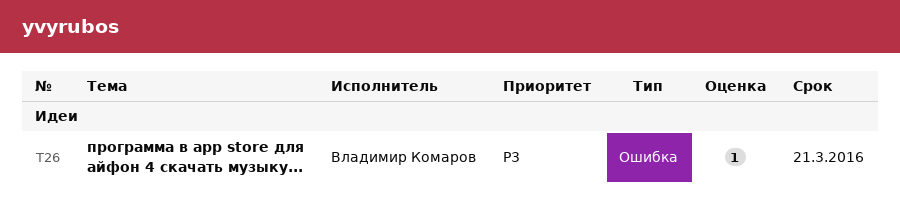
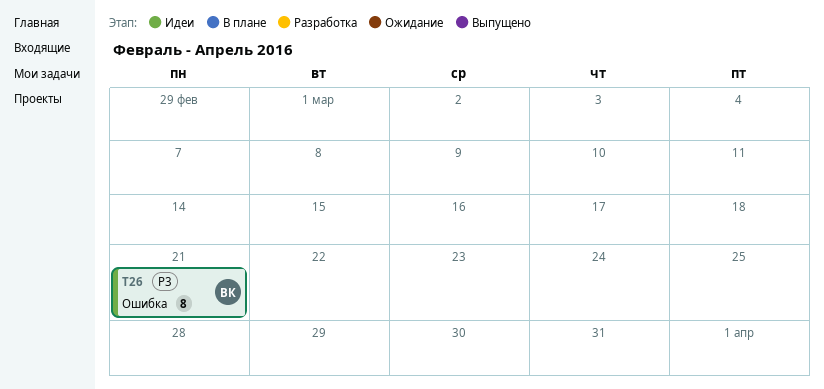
T26, estimate: 1 -> 8

